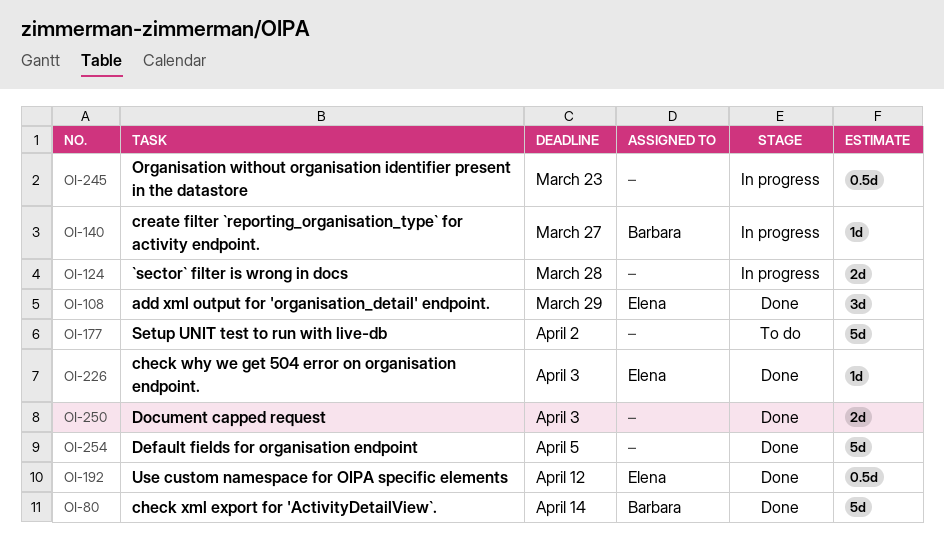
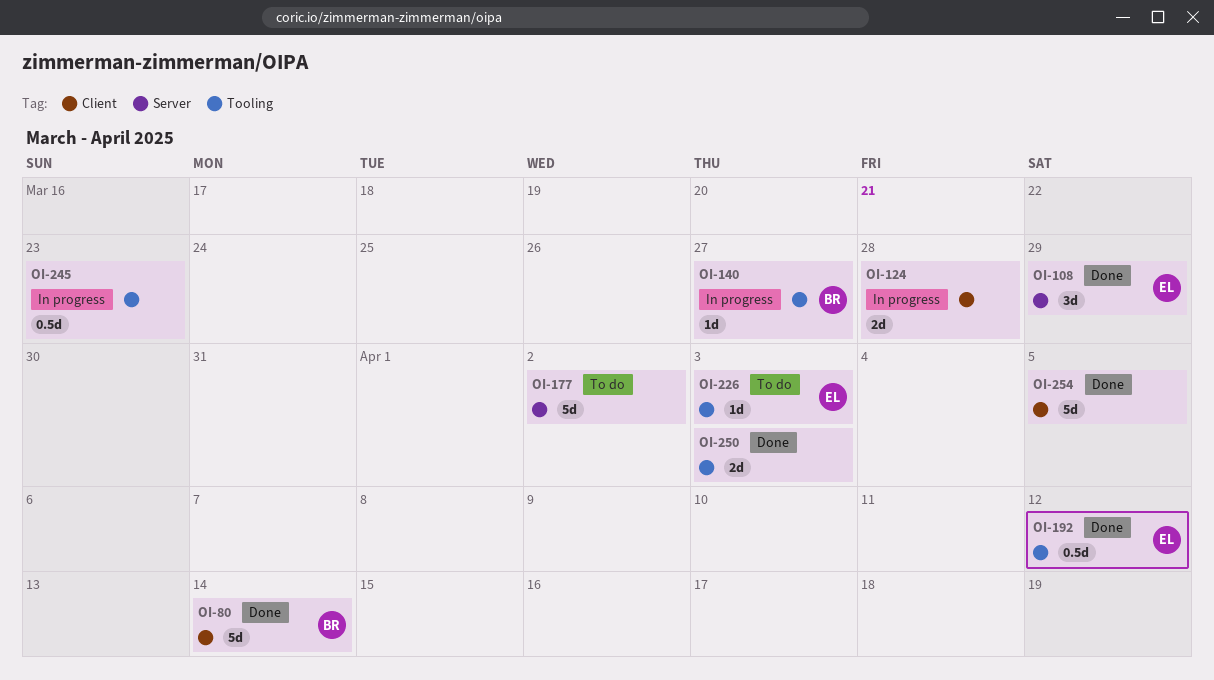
OI-226, status: Done -> To do

